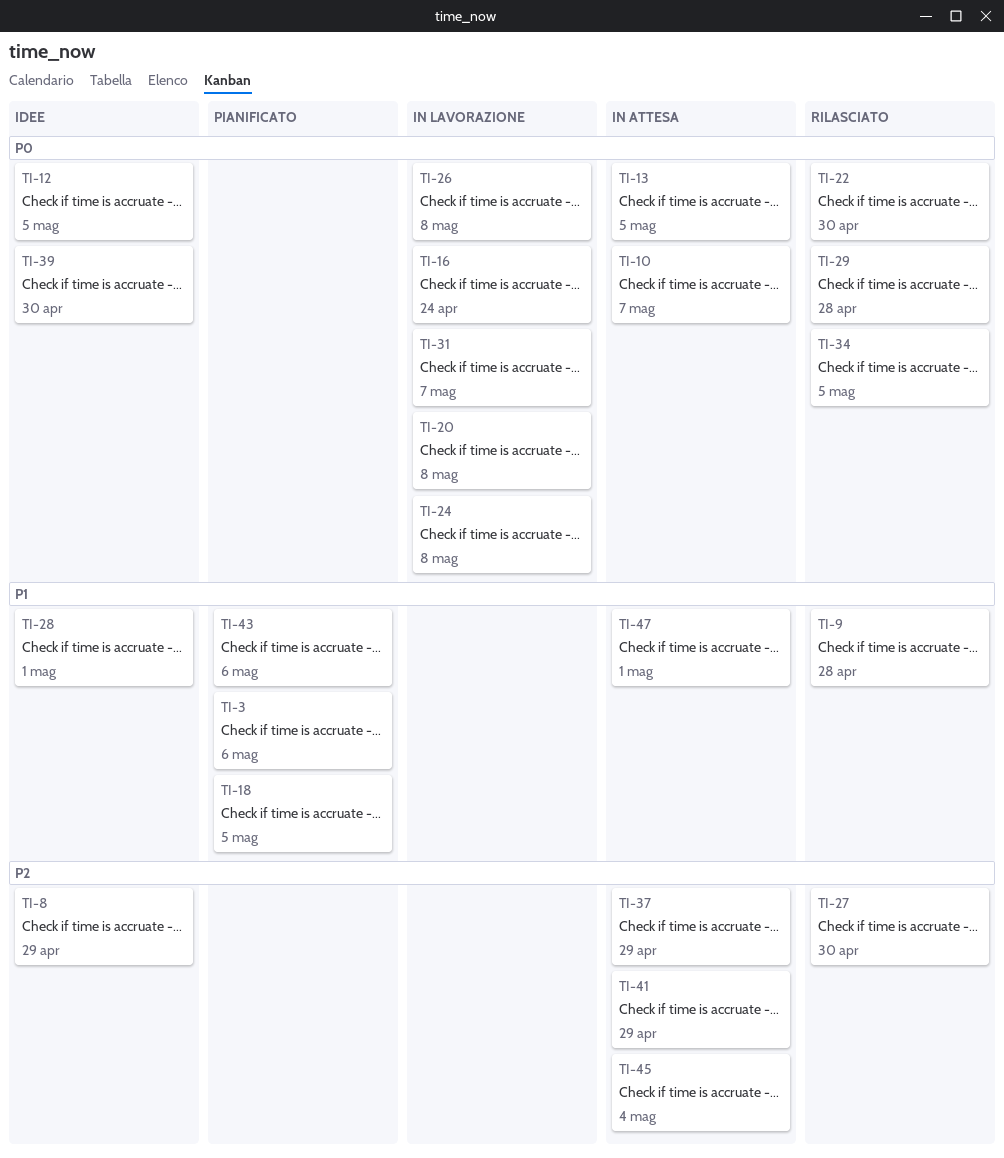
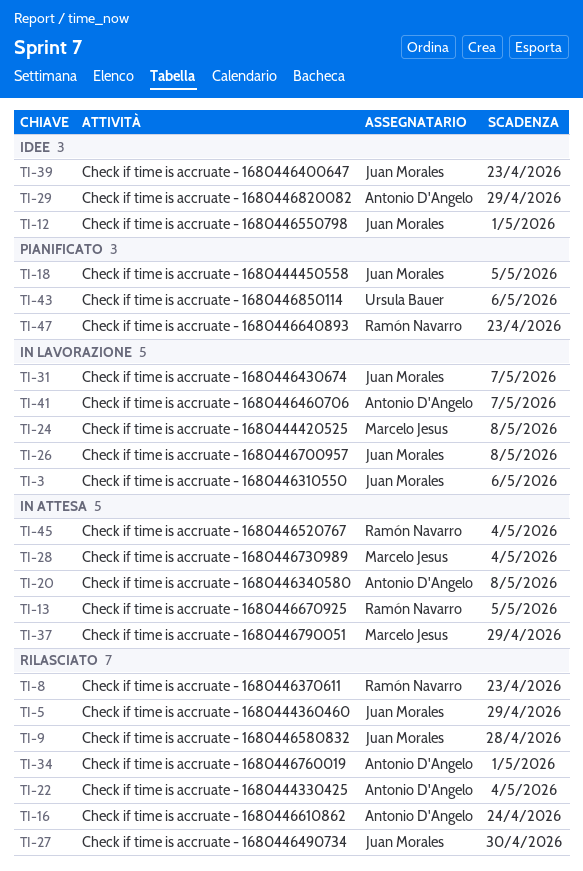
TI-3, status: Pianificato -> In lavorazione
TI-5: none -> present
TI-8, status: Idee -> Rilasciato
TI-8, due: Apr 29 -> Apr 23
TI-10: present -> none
TI-12, due: May 5 -> May 1
TI-16, status: In lavorazione -> Rilasciato
TI-20, status: In lavorazione -> In attesa
TI-22, due: Apr 30 -> May 4
TI-28, status: Idee -> In attesa
TI-28, due: May 1 -> May 4
TI-29, status: Rilasciato -> Idee
TI-29, due: Apr 28 -> Apr 29
TI-34, due: May 5 -> May 1
TI-39, due: Apr 30 -> Apr 23
TI-41, status: In attesa -> In lavorazione
TI-41, due: Apr 29 -> May 7
TI-47, status: In attesa -> Pianificato
TI-47, due: May 1 -> Apr 23

